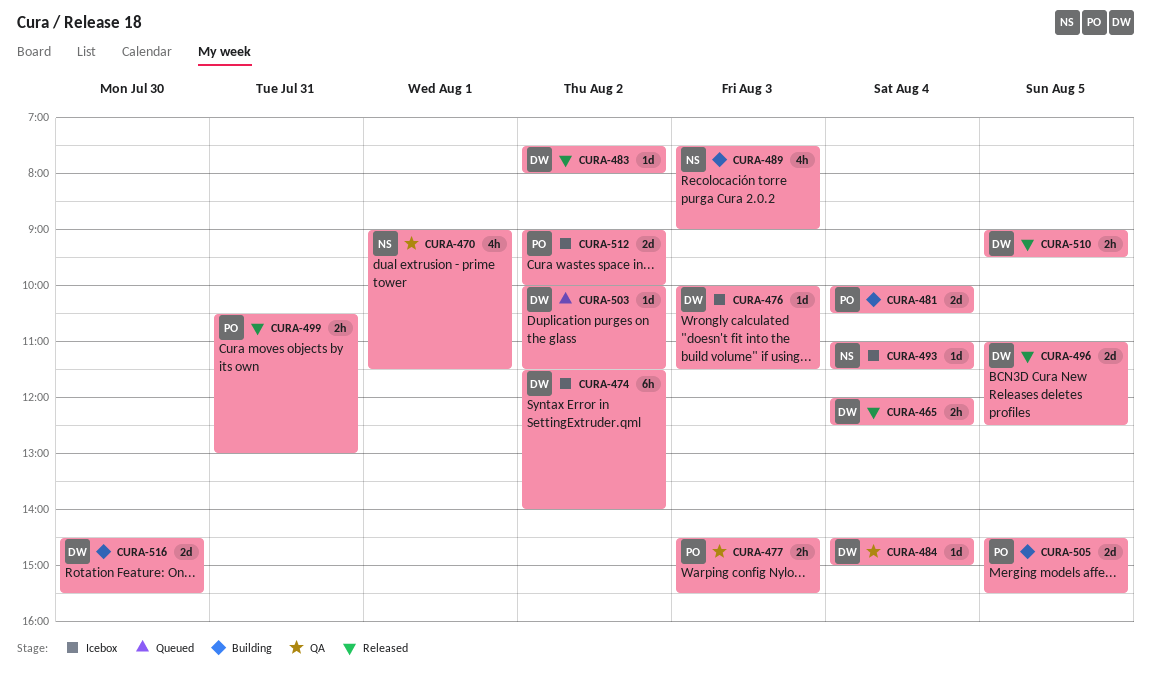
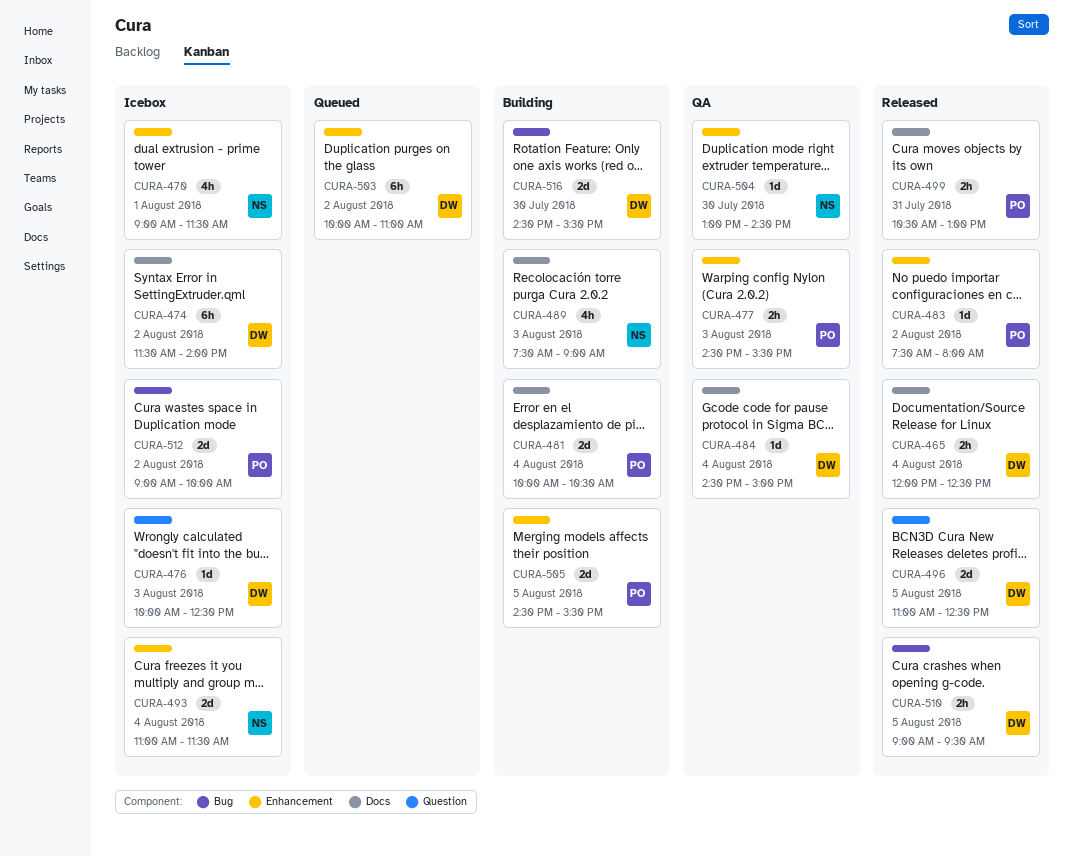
CURA-470, status: QA -> Icebox
CURA-476, ends: 11:30 -> 12:30
CURA-483, owner: DW -> PO
CURA-493, estimate: 1d -> 2d
CURA-503, estimate: 1d -> 6h
CURA-503, ends: 11:30 -> 11:00
CURA-504: none -> present

